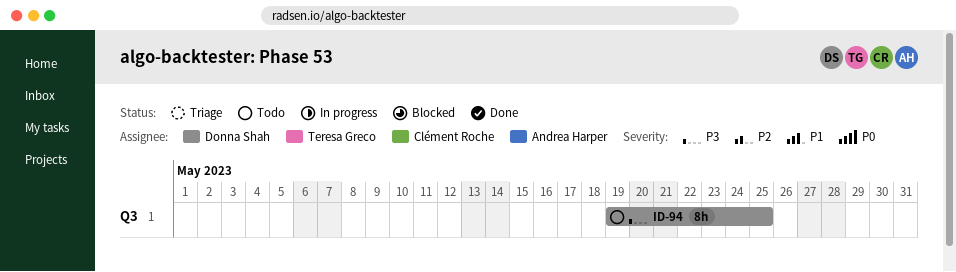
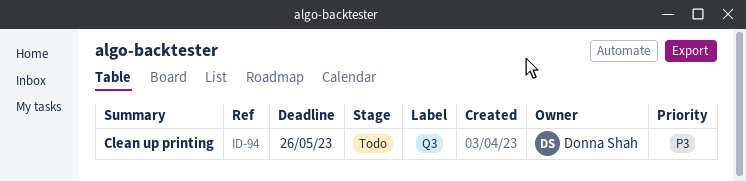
ID-94, due: May 25 -> May 26

